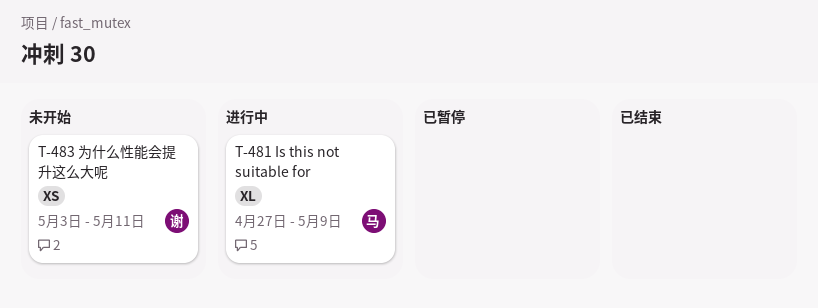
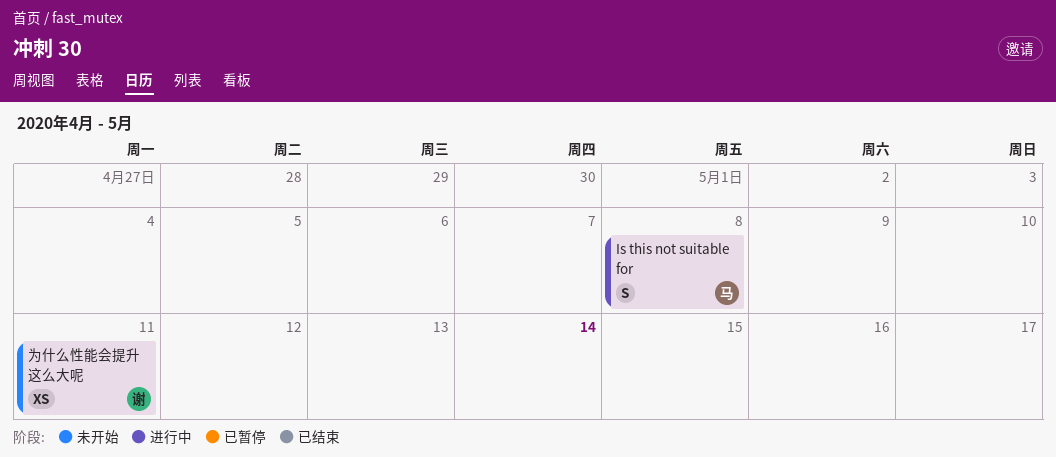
Is this not suitable for, estimate: XL -> S
Is this not suitable for, due: May 9 -> May 8

